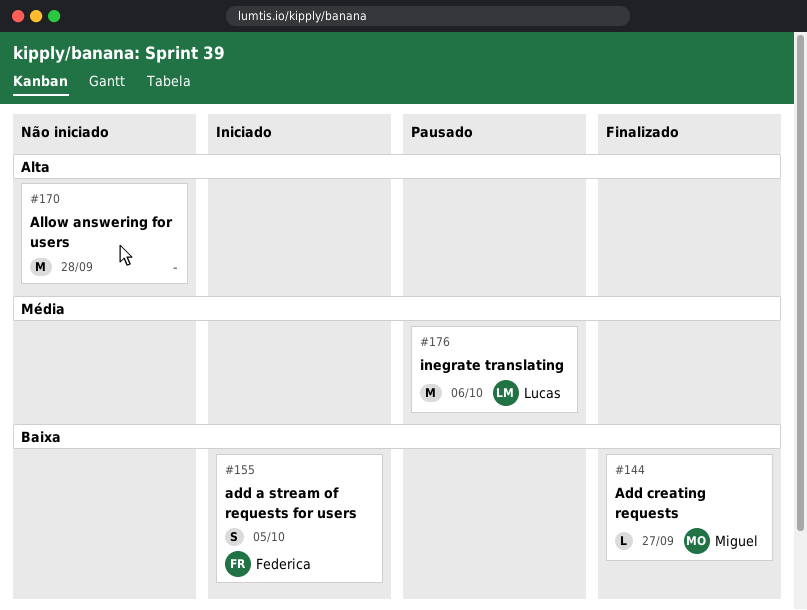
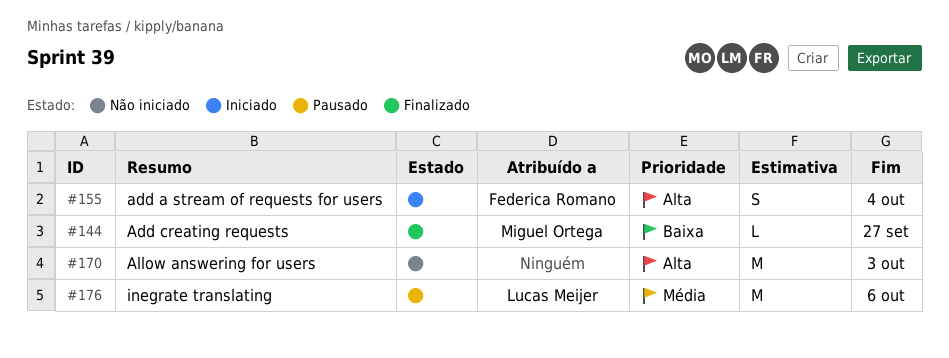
#155, priority: Baixa -> Alta
#155, due: Oct 5 -> Oct 4
#170, due: Sep 28 -> Oct 3

